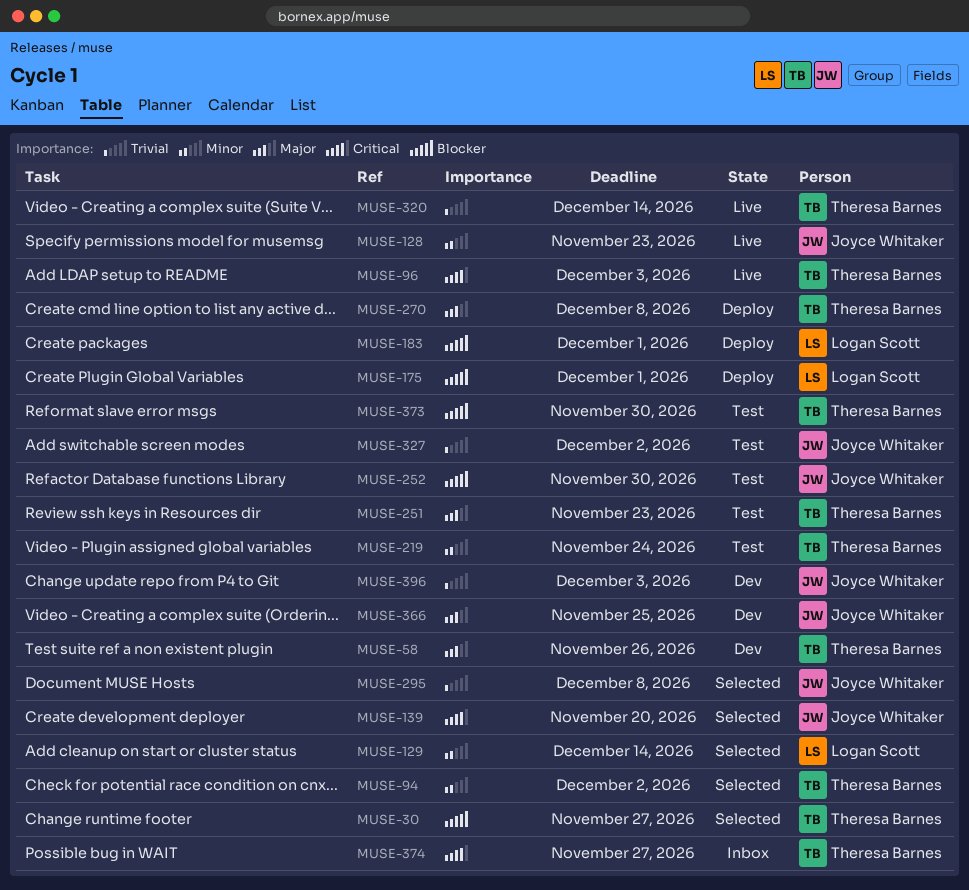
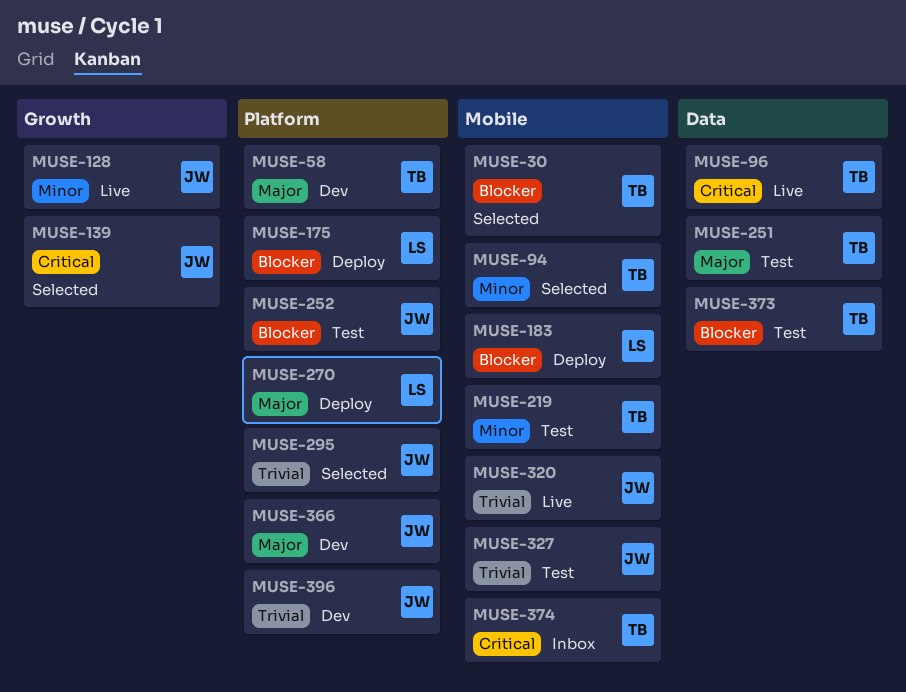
MUSE-129: present -> none
MUSE-270, owner: Theresa Barnes -> Logan Scott
MUSE-320, owner: Theresa Barnes -> Joyce Whitaker

